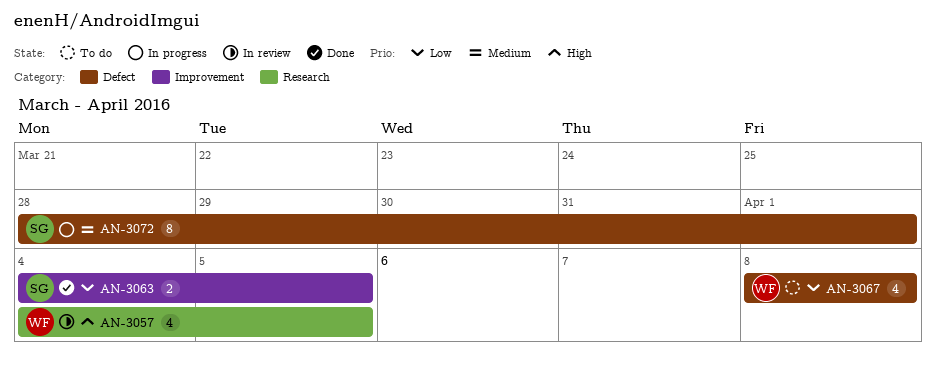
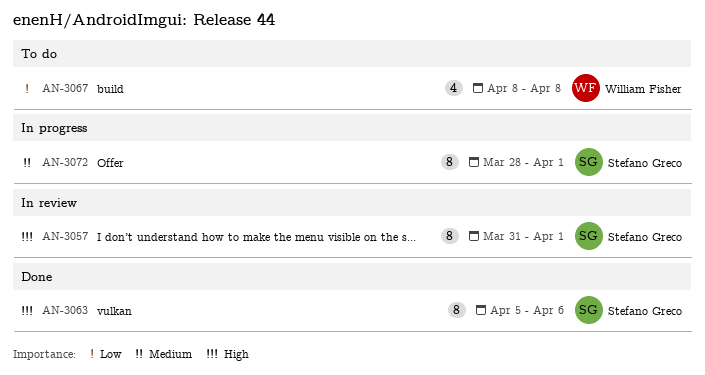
AN-3057, owner: William Fisher -> Stefano Greco
AN-3057, estimate: 4 -> 8
AN-3057, start: Apr 4 -> Mar 31
AN-3057, due: Apr 5 -> Apr 1
AN-3063, priority: Low -> High
AN-3063, estimate: 2 -> 8
AN-3063, start: Apr 4 -> Apr 5
AN-3063, due: Apr 5 -> Apr 6

